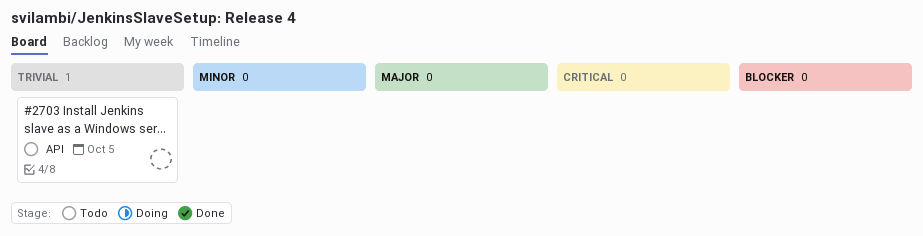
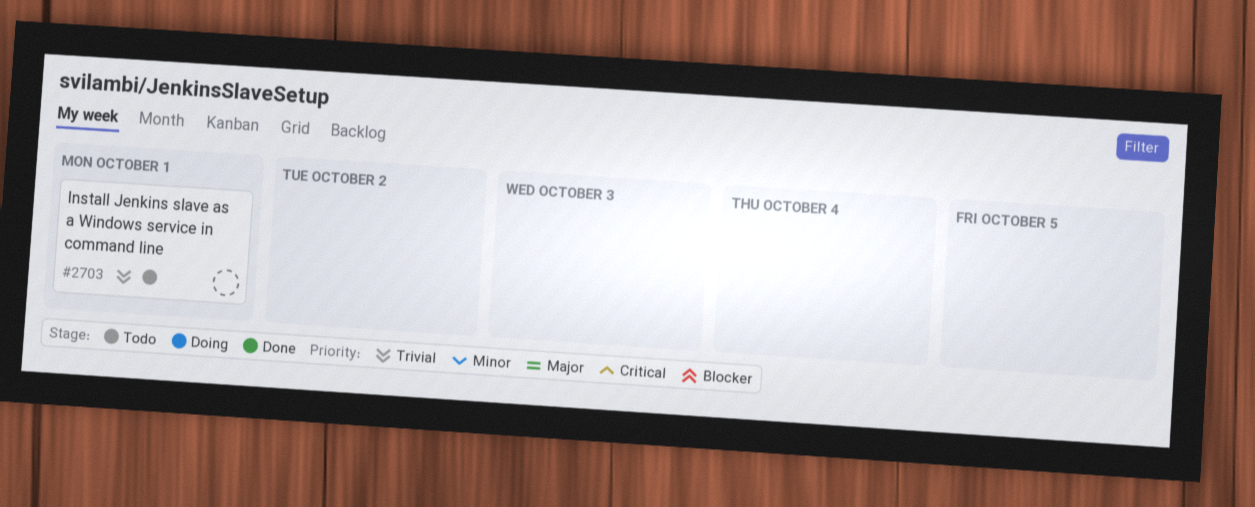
#2703, due: Oct 5 -> Oct 1

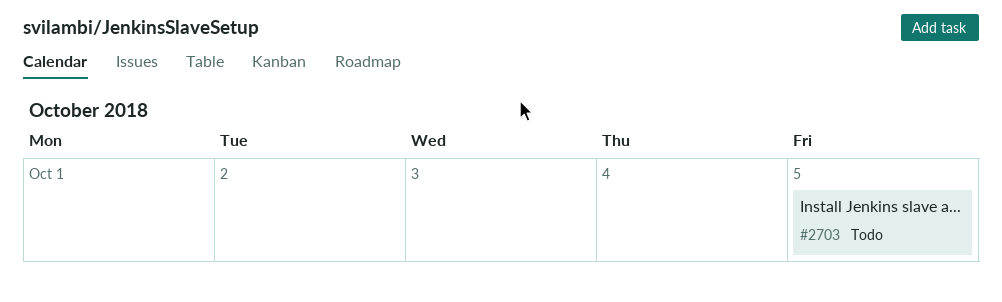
#2703, due: Oct 1 -> Oct 5

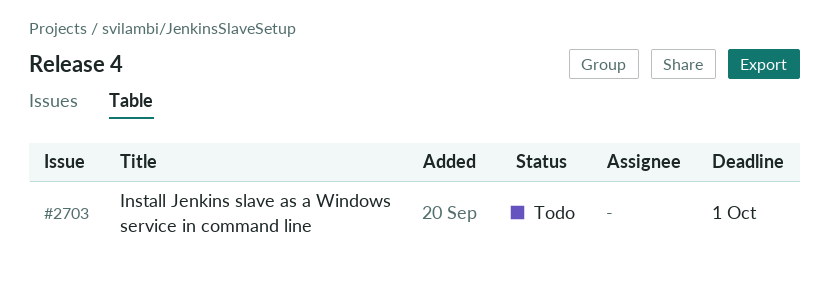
#2703, due: Oct 5 -> Oct 1

